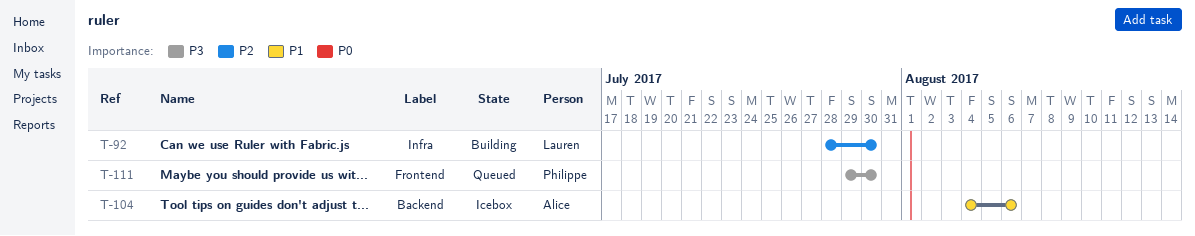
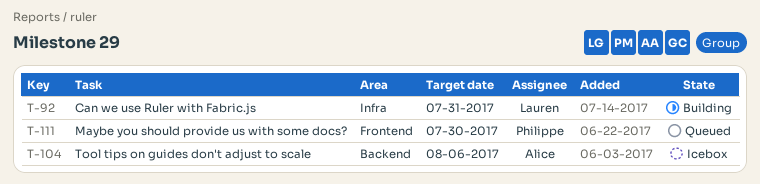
T-92, due: Jul 30 -> Jul 31

